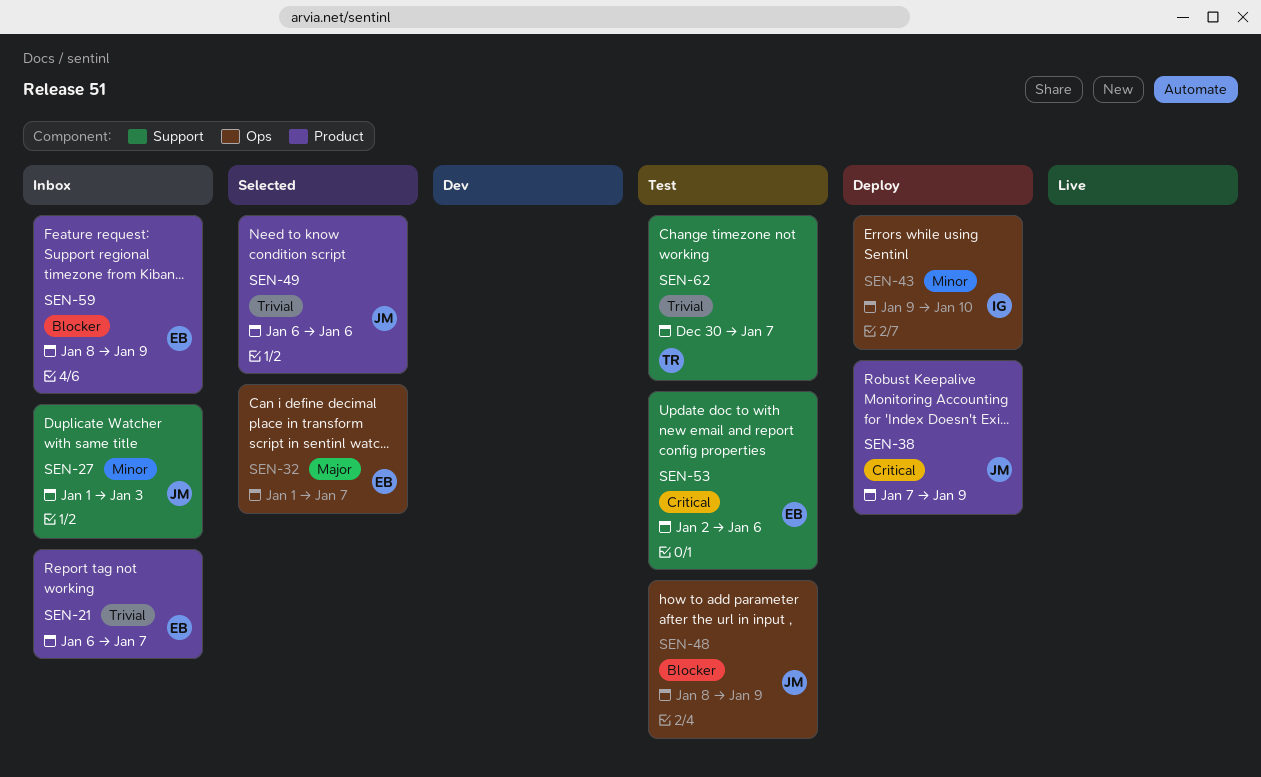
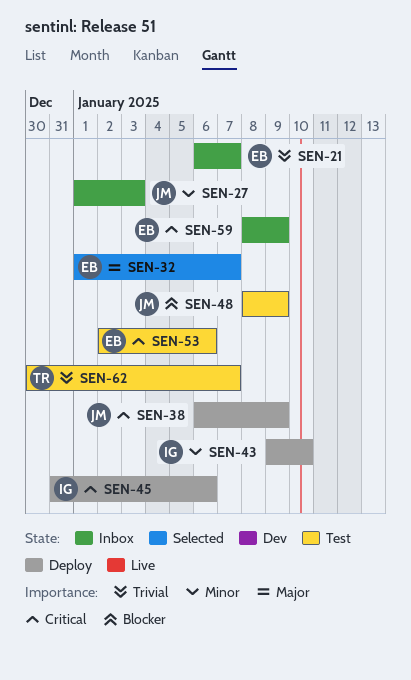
SEN-38, start: Jan 7 -> Jan 6
SEN-45: none -> present
SEN-49: present -> none
SEN-59, priority: Blocker -> Critical

